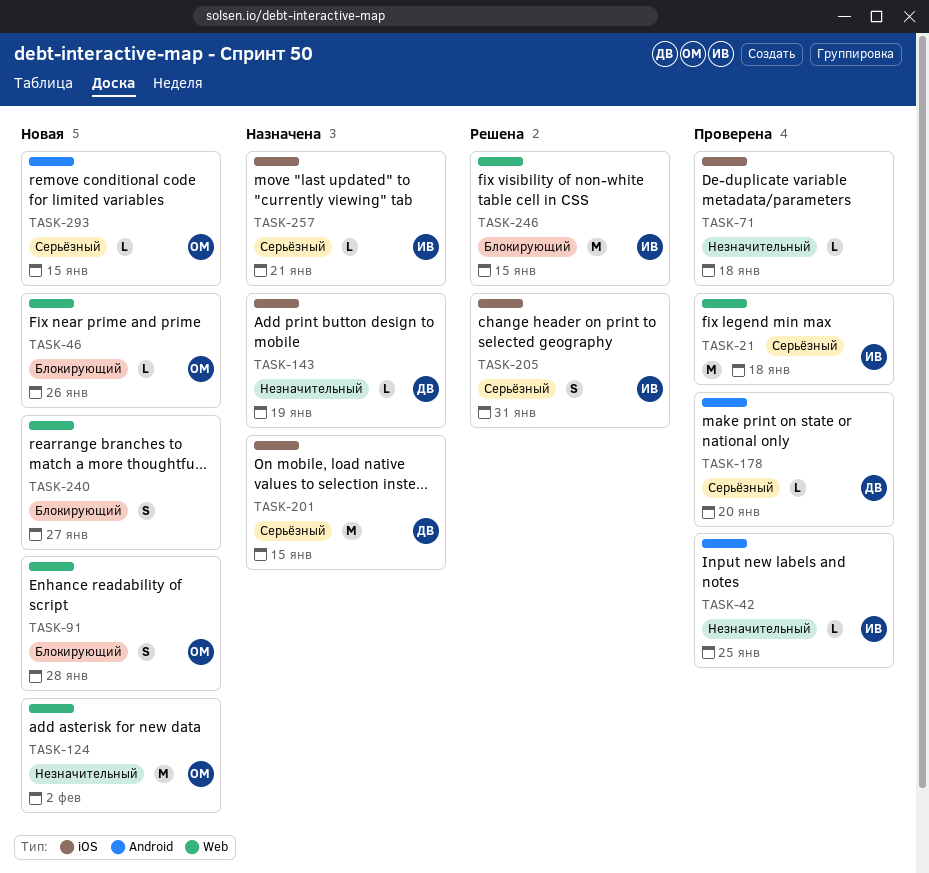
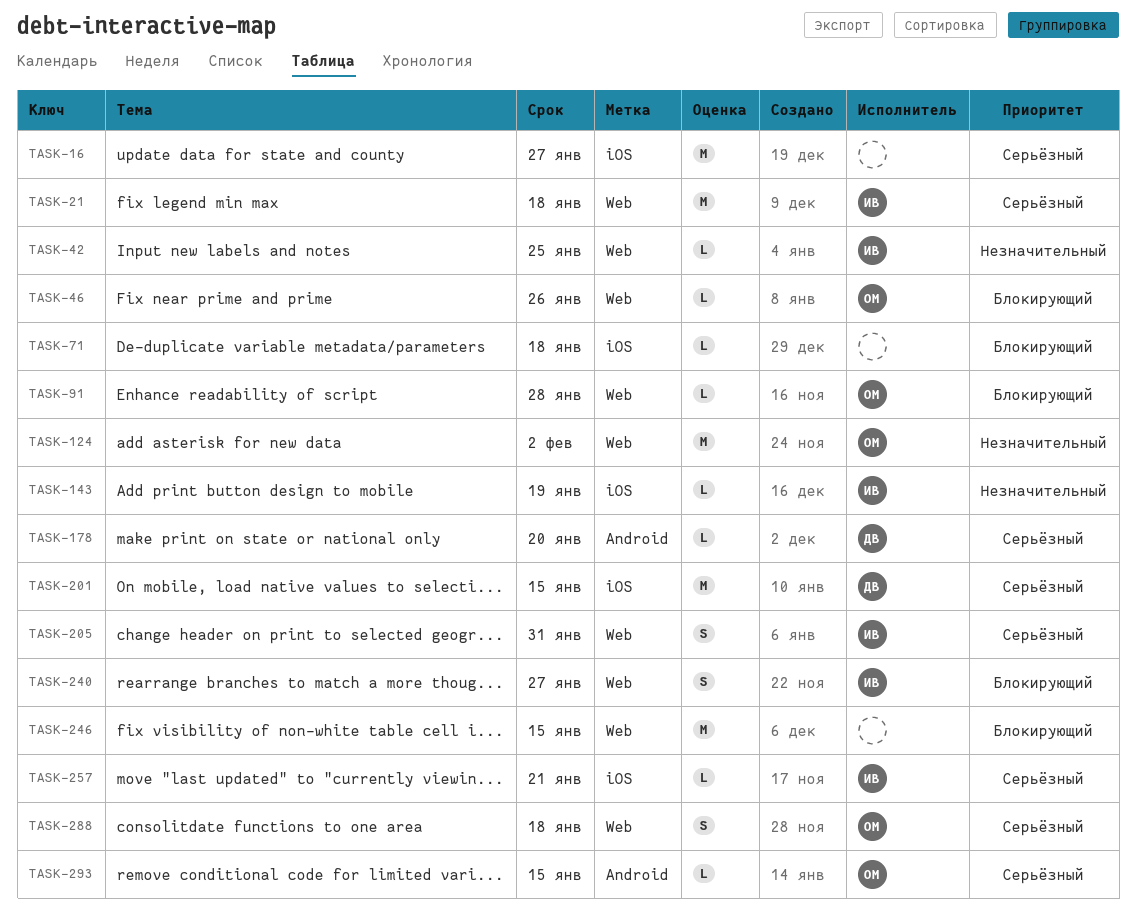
TASK-16: none -> present
TASK-42, label: Android -> Web
TASK-71, priority: Незначительный -> Блокирующий
TASK-91, estimate: S -> L
TASK-143, owner: ДВ -> ИВ
TASK-205, label: iOS -> Web
TASK-240, owner: none -> ИВ
TASK-246, owner: ИВ -> none
TASK-288: none -> present

